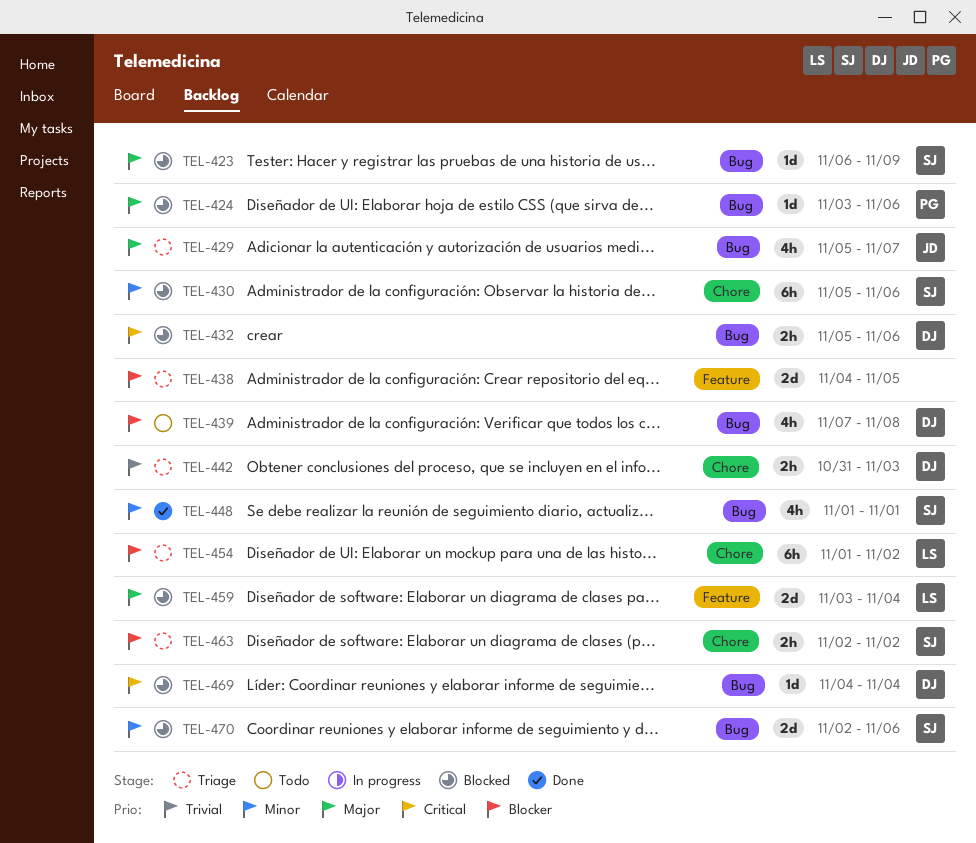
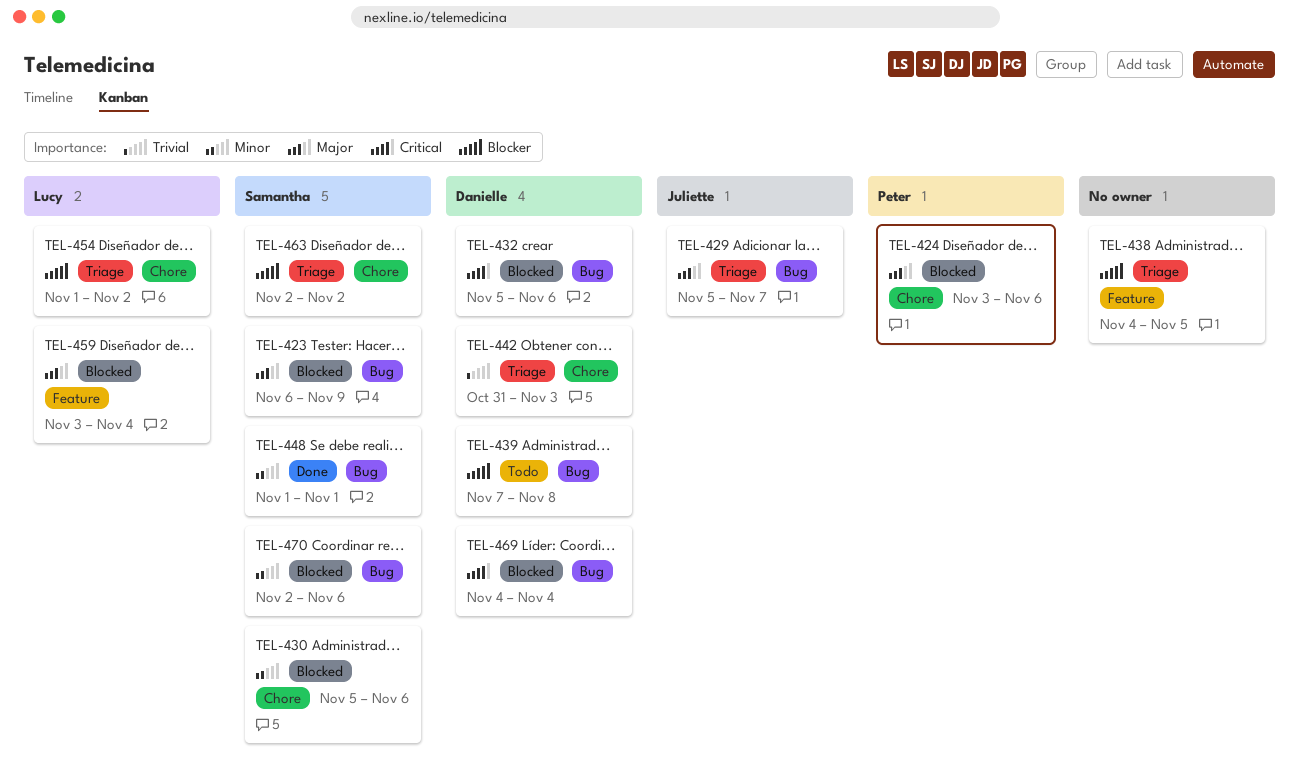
TEL-424, label: Bug -> Chore

